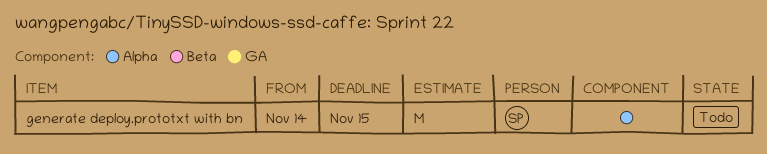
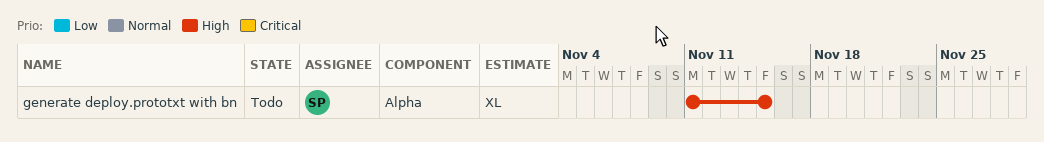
generate deploy.prototxt with bn, estimate: M -> XL
generate deploy.prototxt with bn, start: Nov 14 -> Nov 11

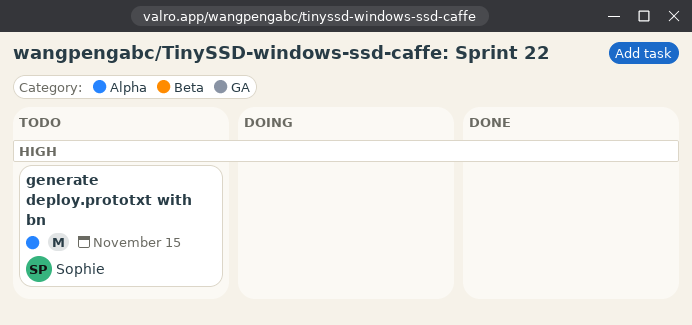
generate deploy.prototxt with bn, estimate: XL -> M

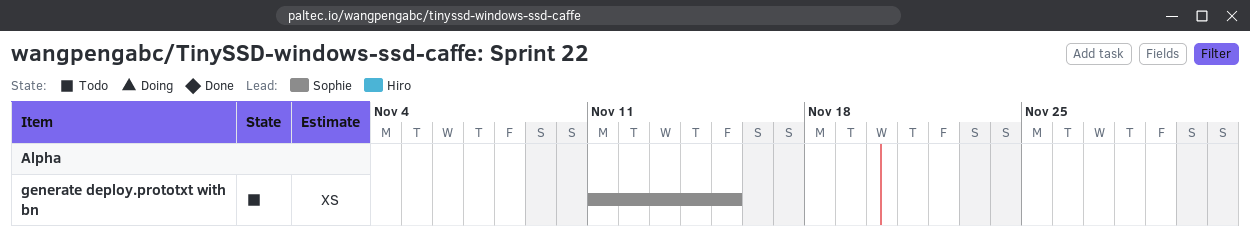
generate deploy.prototxt with bn, estimate: M -> XS

